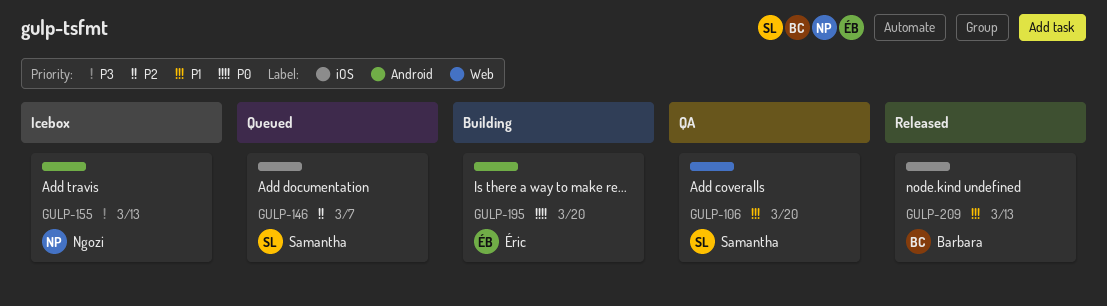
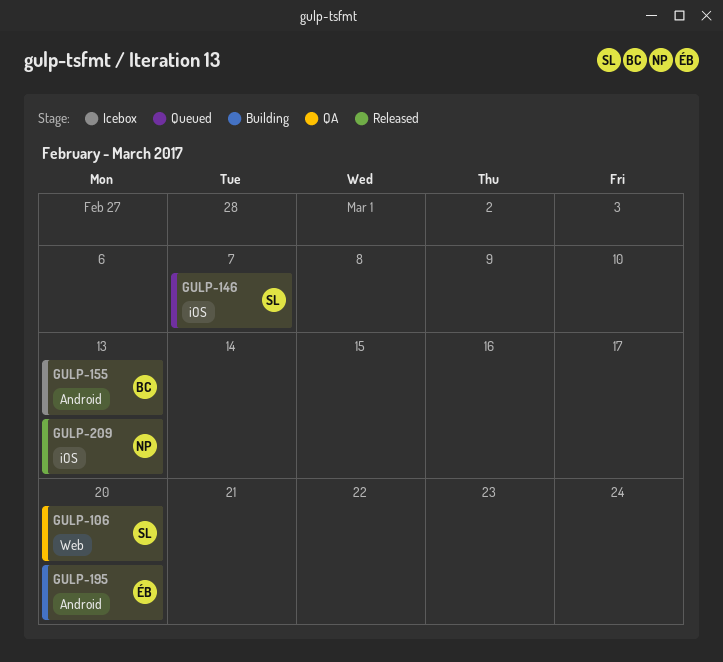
GULP-155, owner: Ngozi -> Barbara
GULP-209, owner: Barbara -> Ngozi

